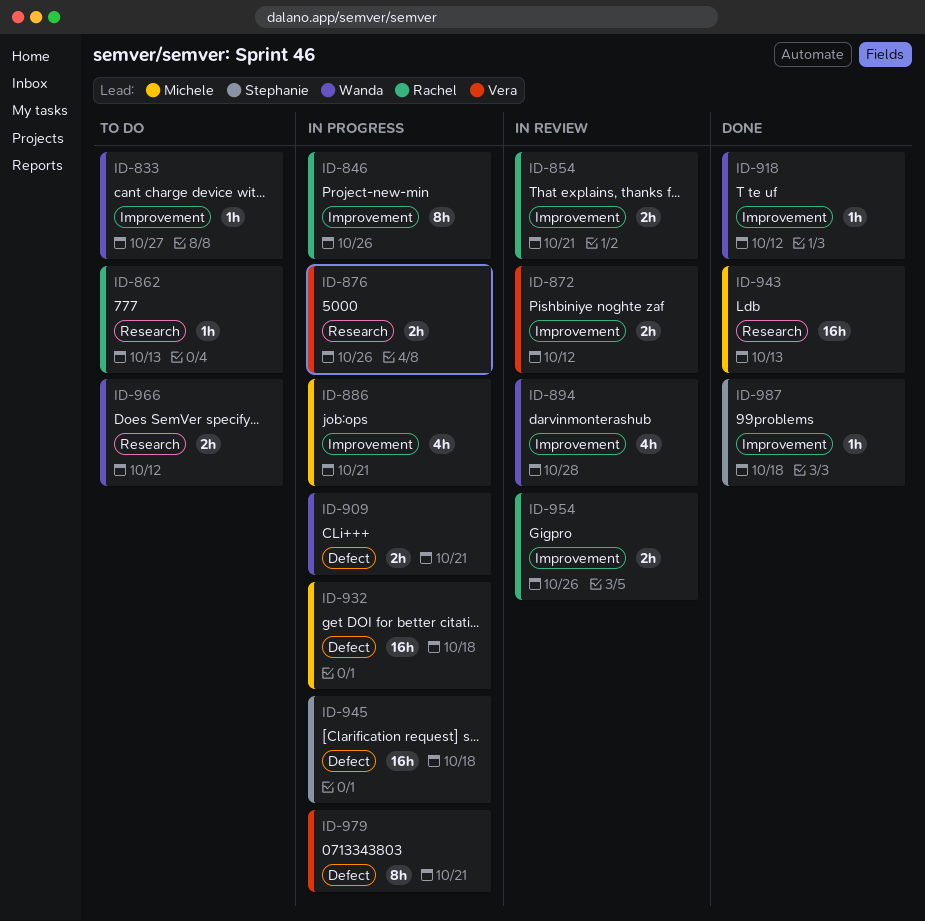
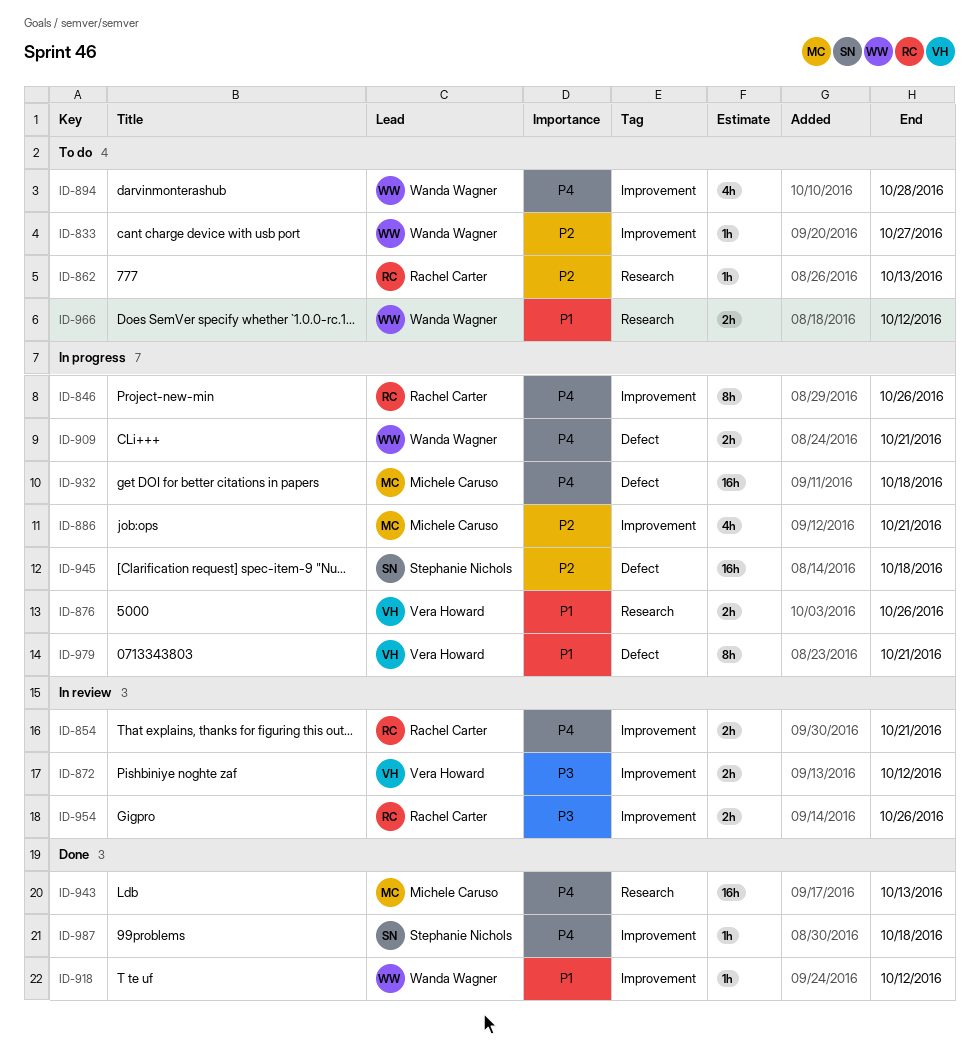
ID-894, status: In review -> To do

